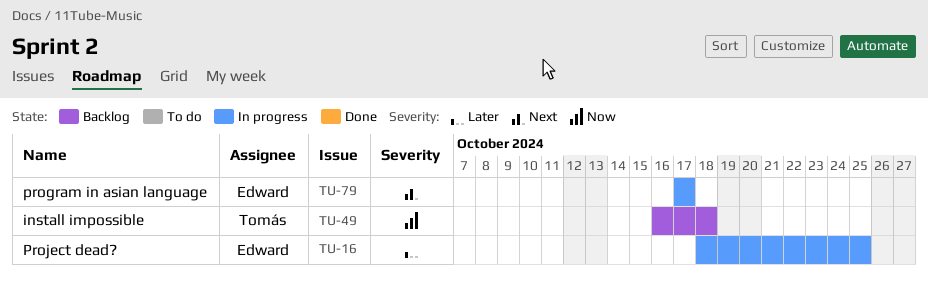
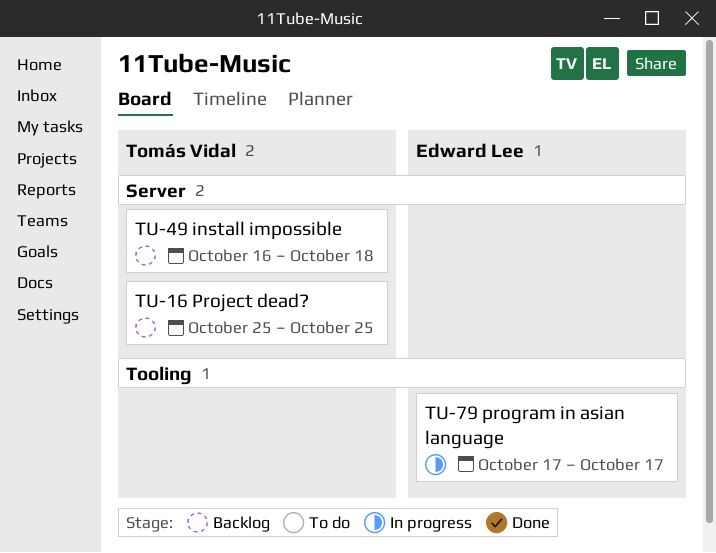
TU-16, status: In progress -> Backlog
TU-16, owner: Edward Lee -> Tomás Vidal
TU-16, start: Oct 18 -> Oct 25

